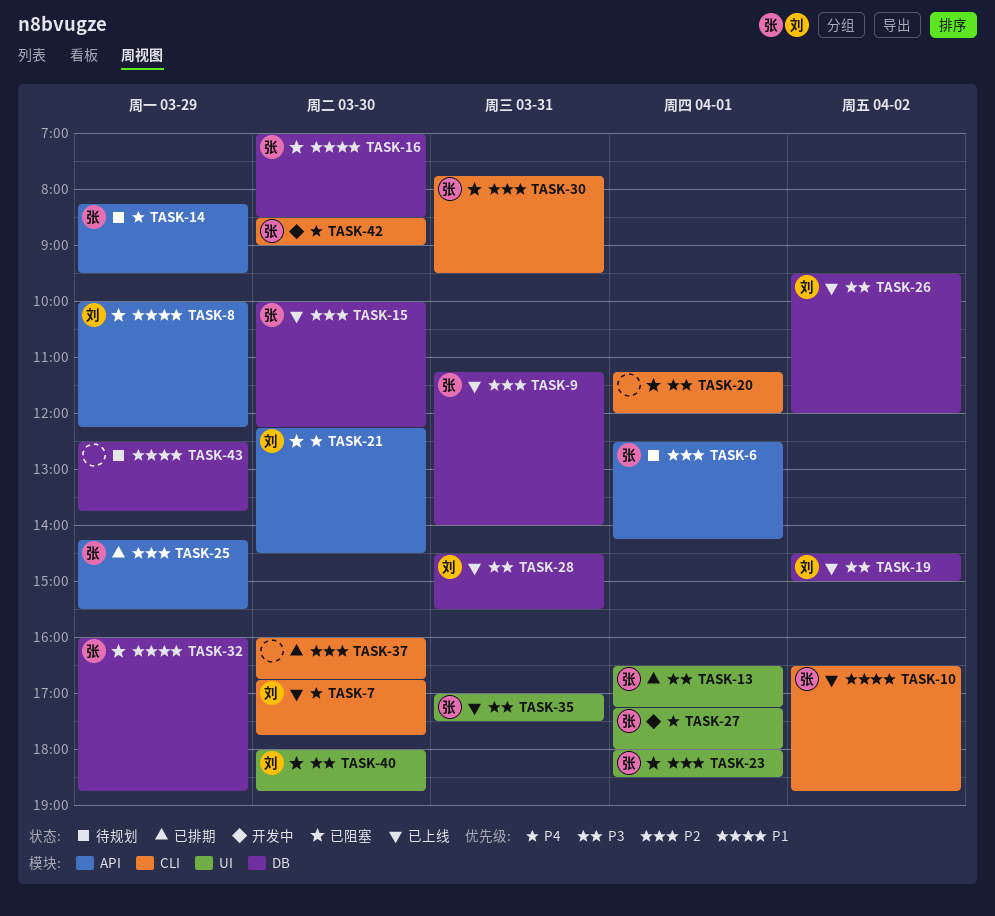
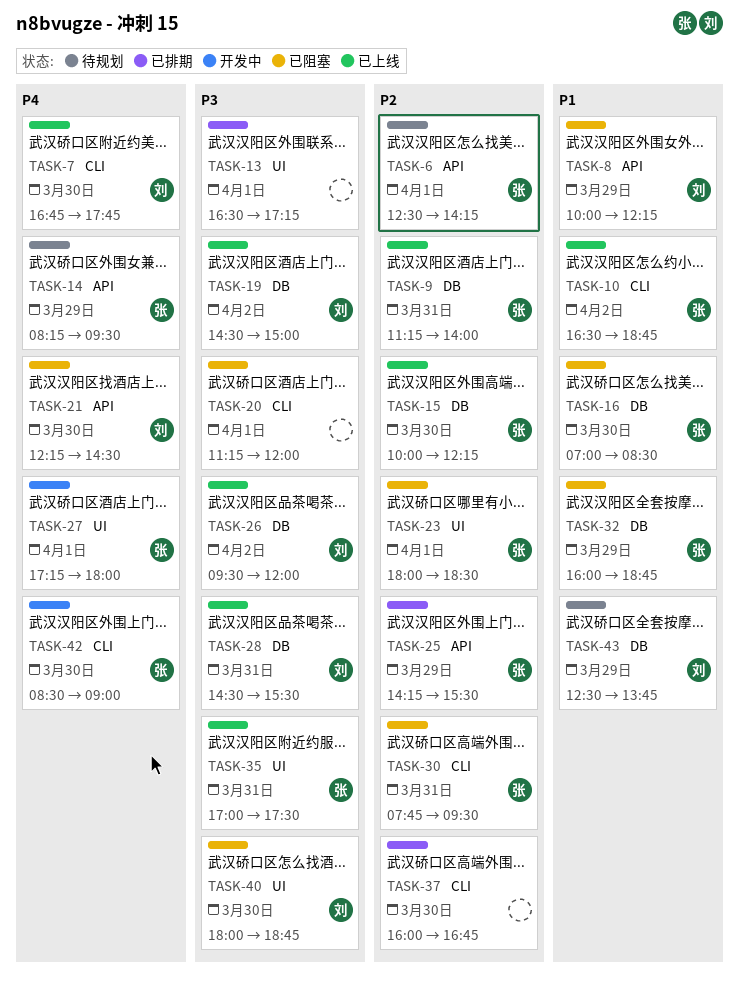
TASK-13, owner: 张 -> none
TASK-43, owner: none -> 刘

